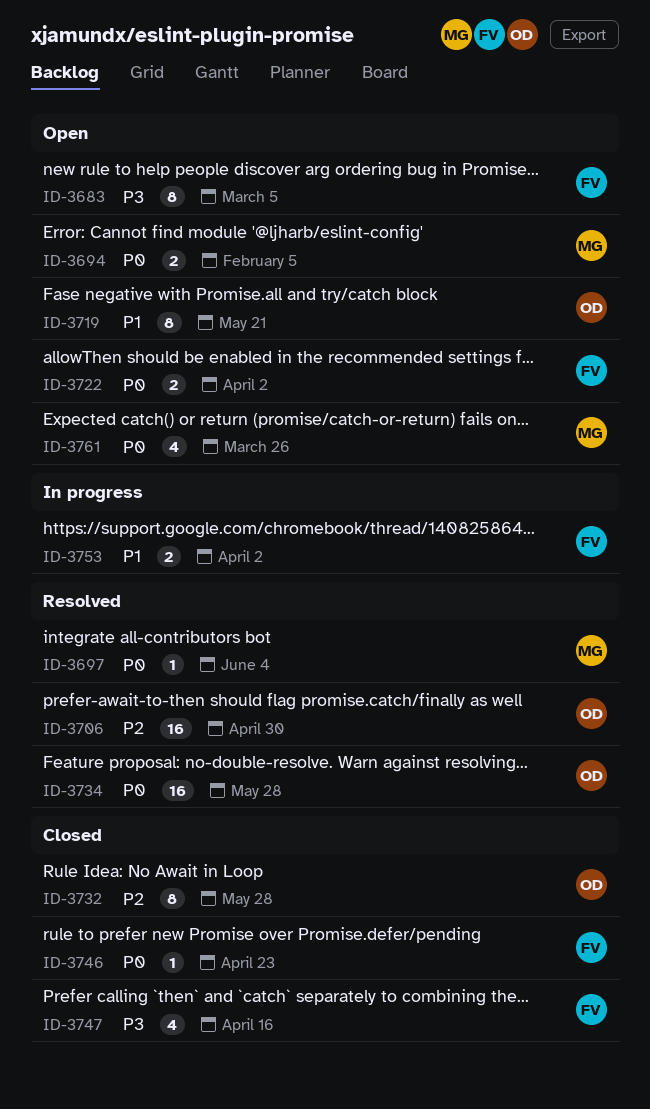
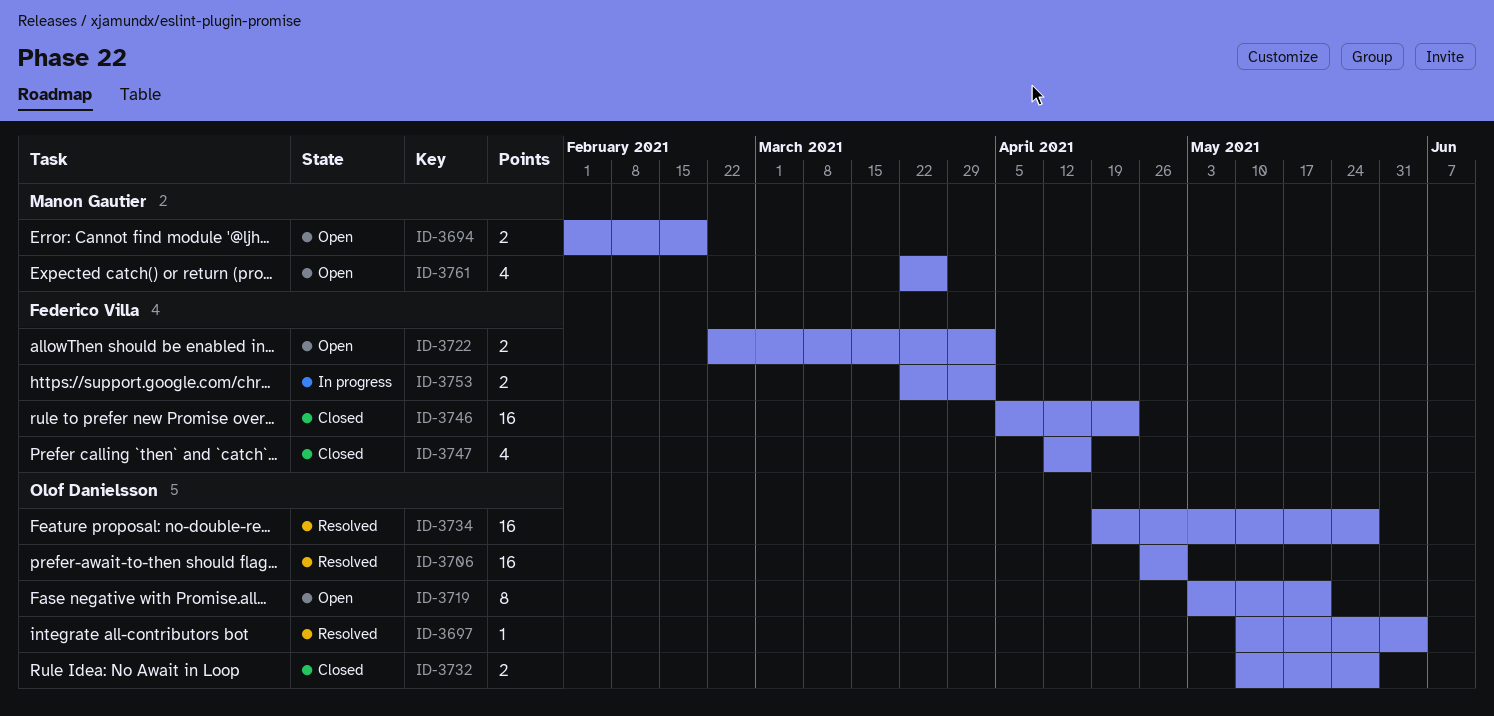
ID-3683: present -> none
ID-3694, due: Feb 5 -> Feb 19
ID-3697, owner: Manon Gautier -> Olof Danielsson
ID-3732, estimate: 8 -> 2
ID-3746, estimate: 1 -> 16

